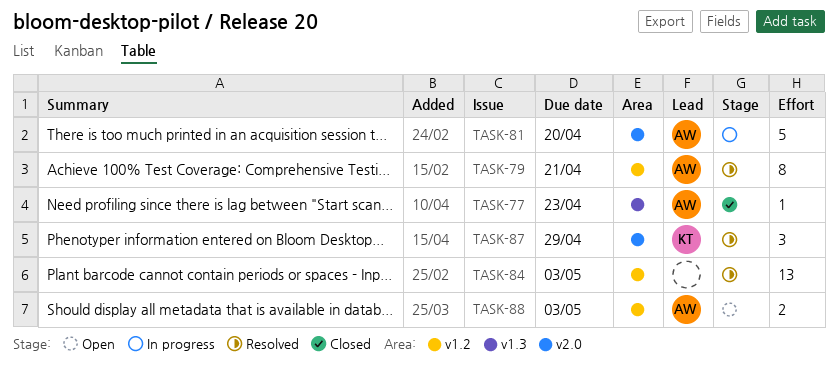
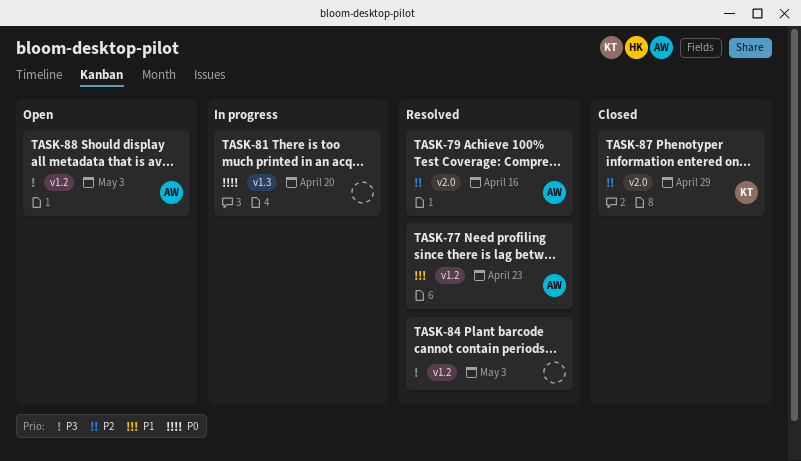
TASK-77, status: Closed -> Resolved
TASK-77, label: v1.3 -> v1.2
TASK-79, label: v1.2 -> v2.0
TASK-79, due: Apr 21 -> Apr 16
TASK-81, owner: AW -> none
TASK-81, label: v2.0 -> v1.3
TASK-87, status: Resolved -> Closed

